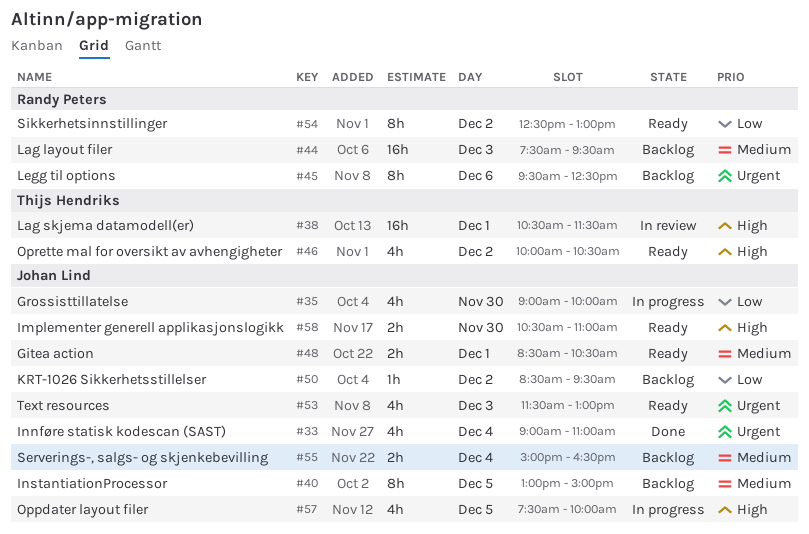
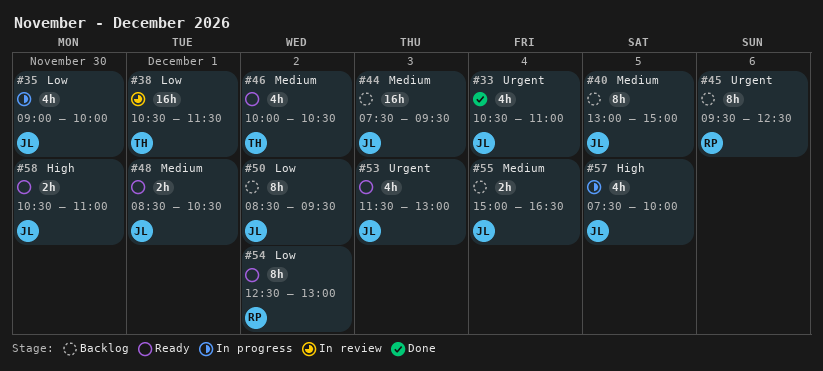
#33, begins: 09:00 -> 10:30
#38, priority: High -> Low
#44, owner: Randy Peters -> Johan Lind
#46, priority: High -> Medium
#50, estimate: 1h -> 8h

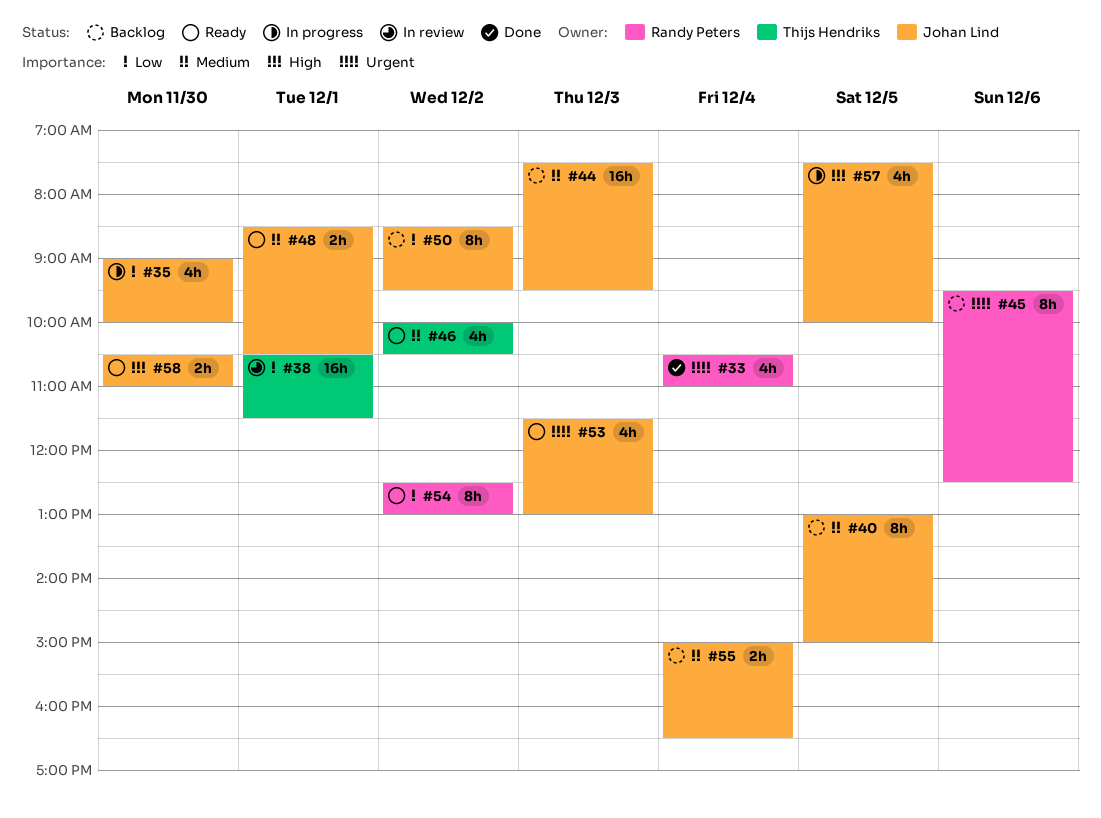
#33, owner: Johan Lind -> Randy Peters

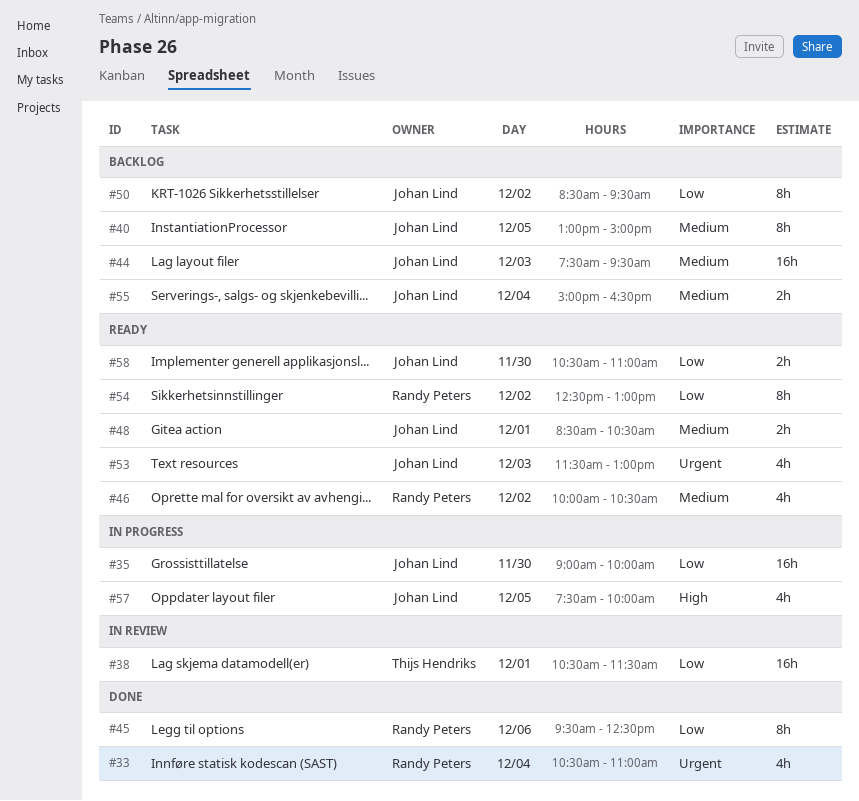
#35, estimate: 4h -> 16h
#45, status: Backlog -> Done
#45, priority: Urgent -> Low
#46, owner: Thijs Hendriks -> Randy Peters
#58, priority: High -> Low

